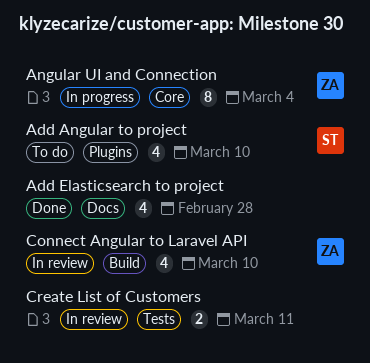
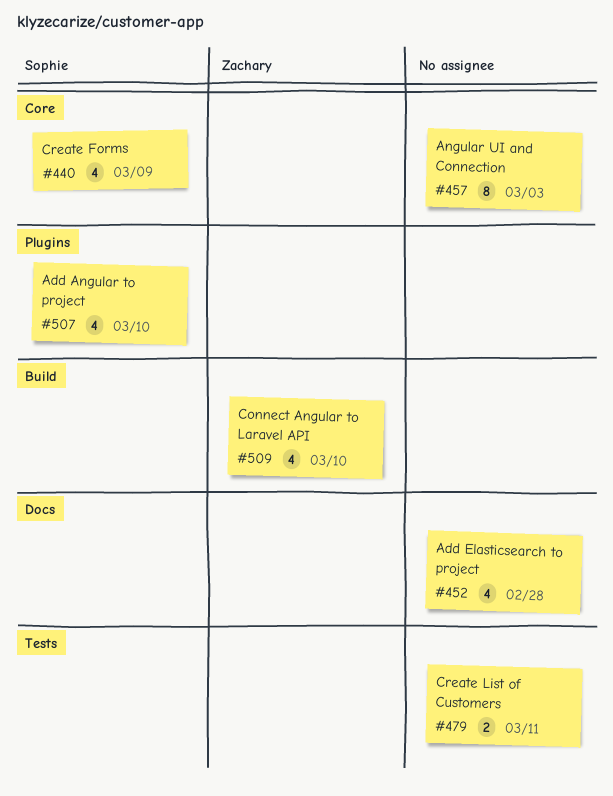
Angular UI and Connection, owner: Zachary -> none
Angular UI and Connection, due: Mar 4 -> Mar 3
Create Forms: none -> present

